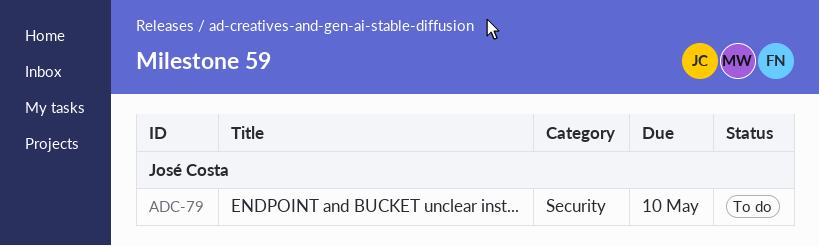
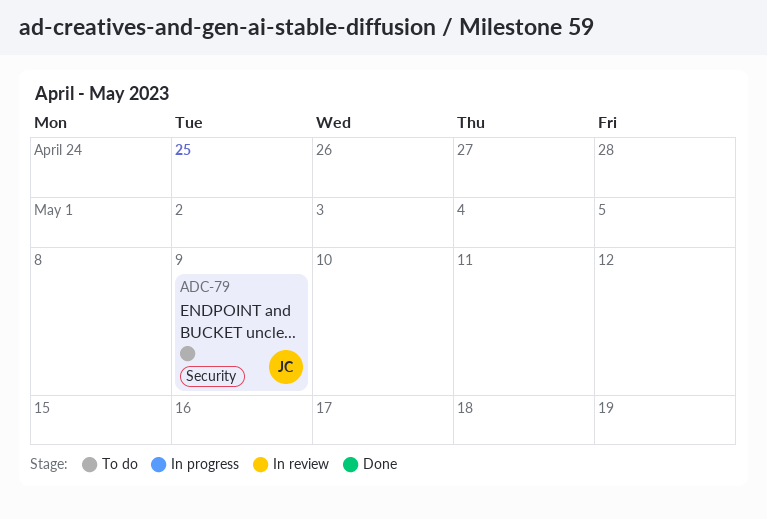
ADC-79, due: May 10 -> May 9

